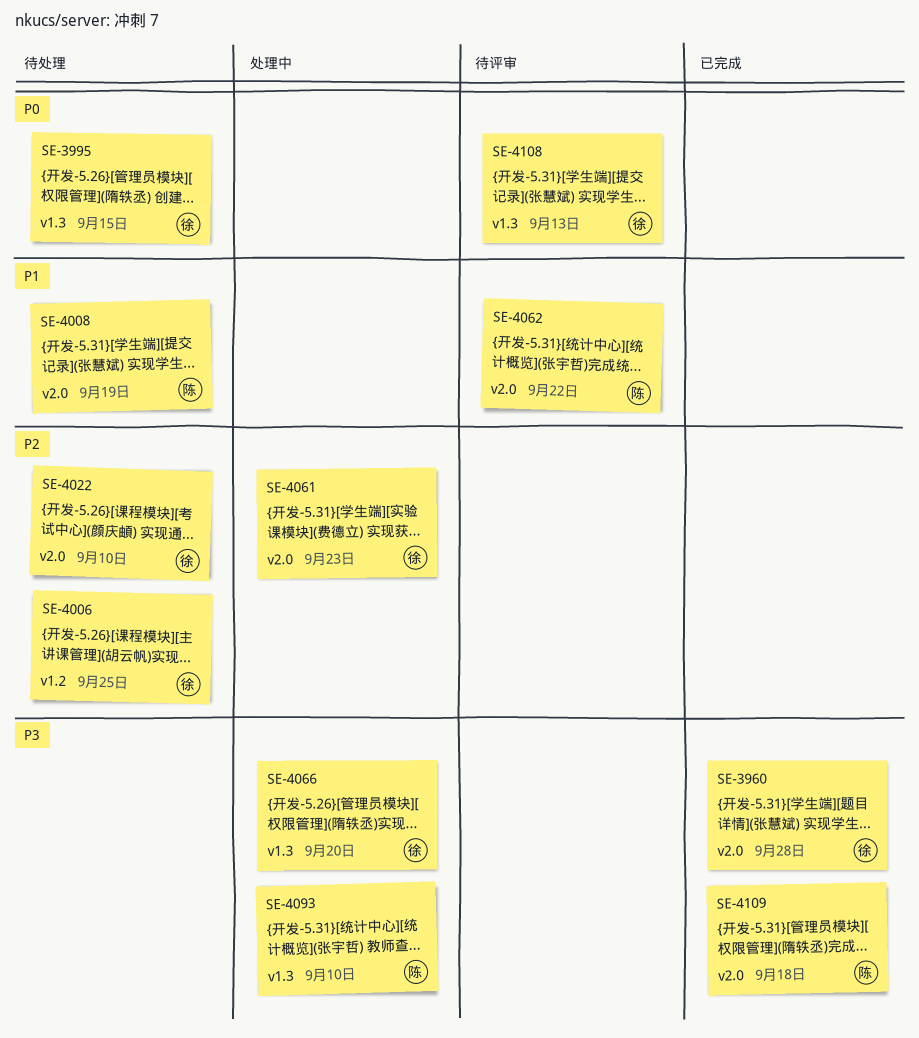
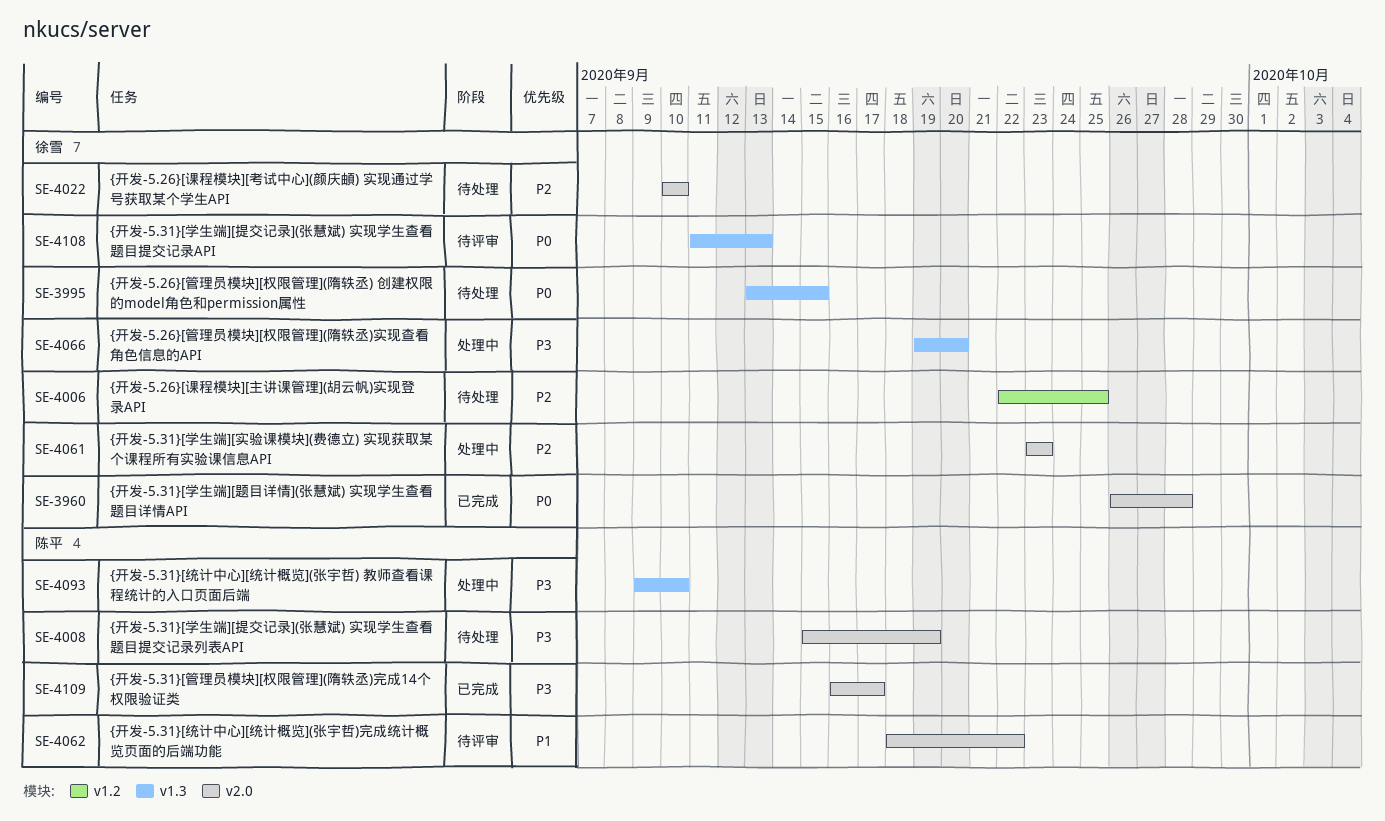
SE-3960, priority: P3 -> P0
SE-4008, priority: P1 -> P3
SE-4109, due: Sep 18 -> Sep 17

